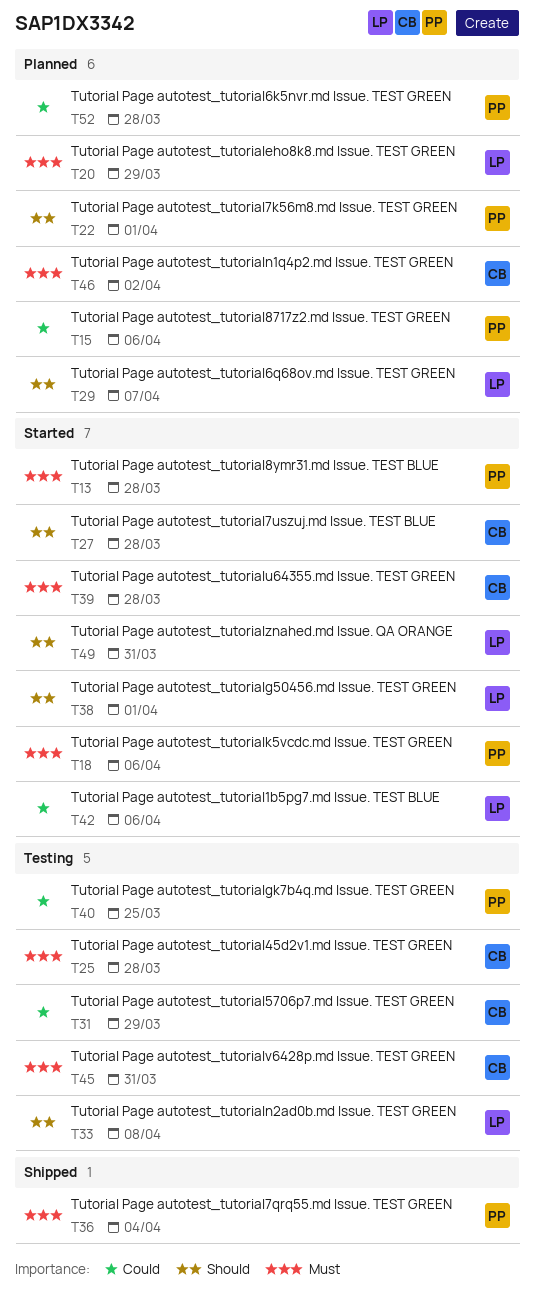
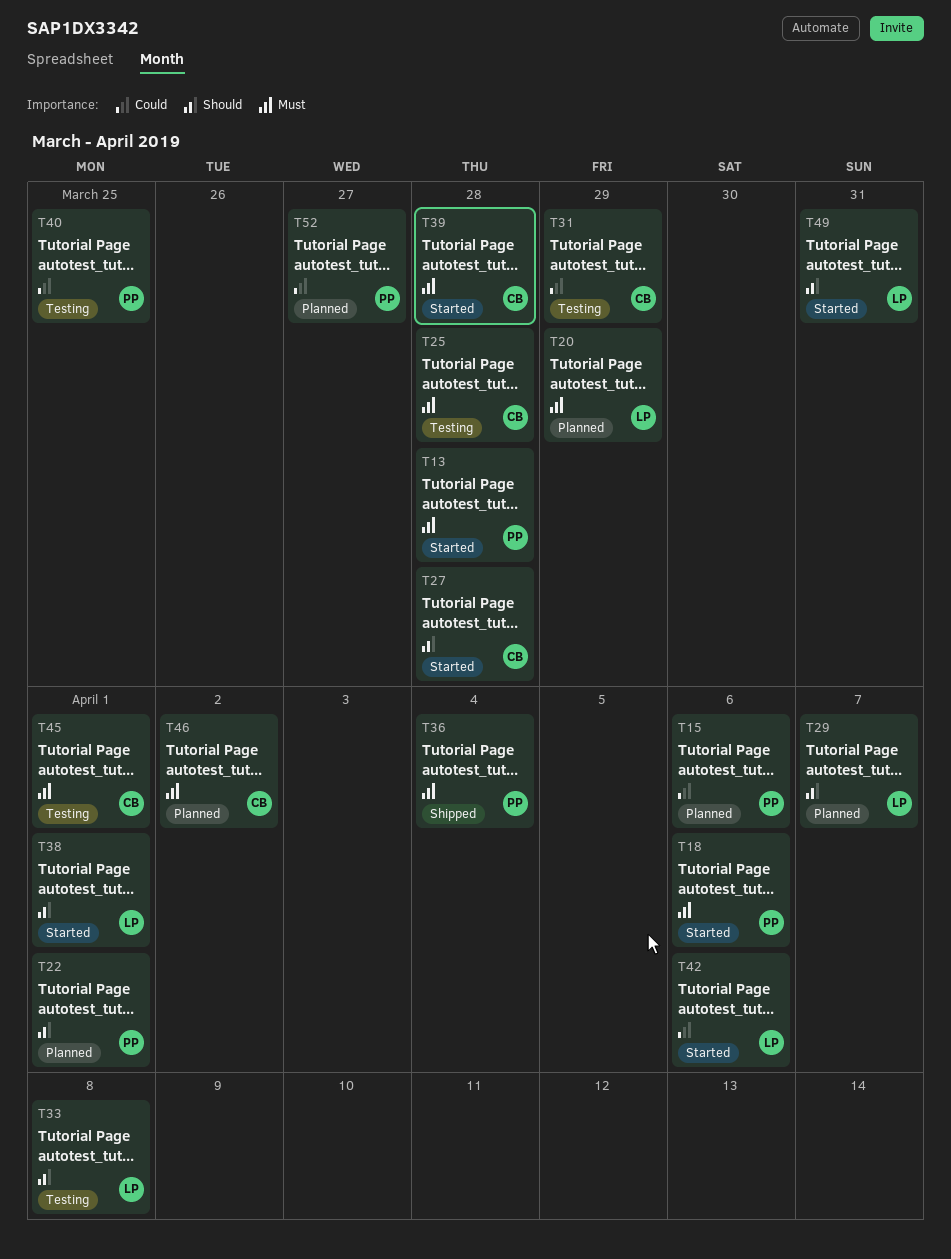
T45, due: Mar 31 -> Apr 1
T52, due: Mar 28 -> Mar 27

